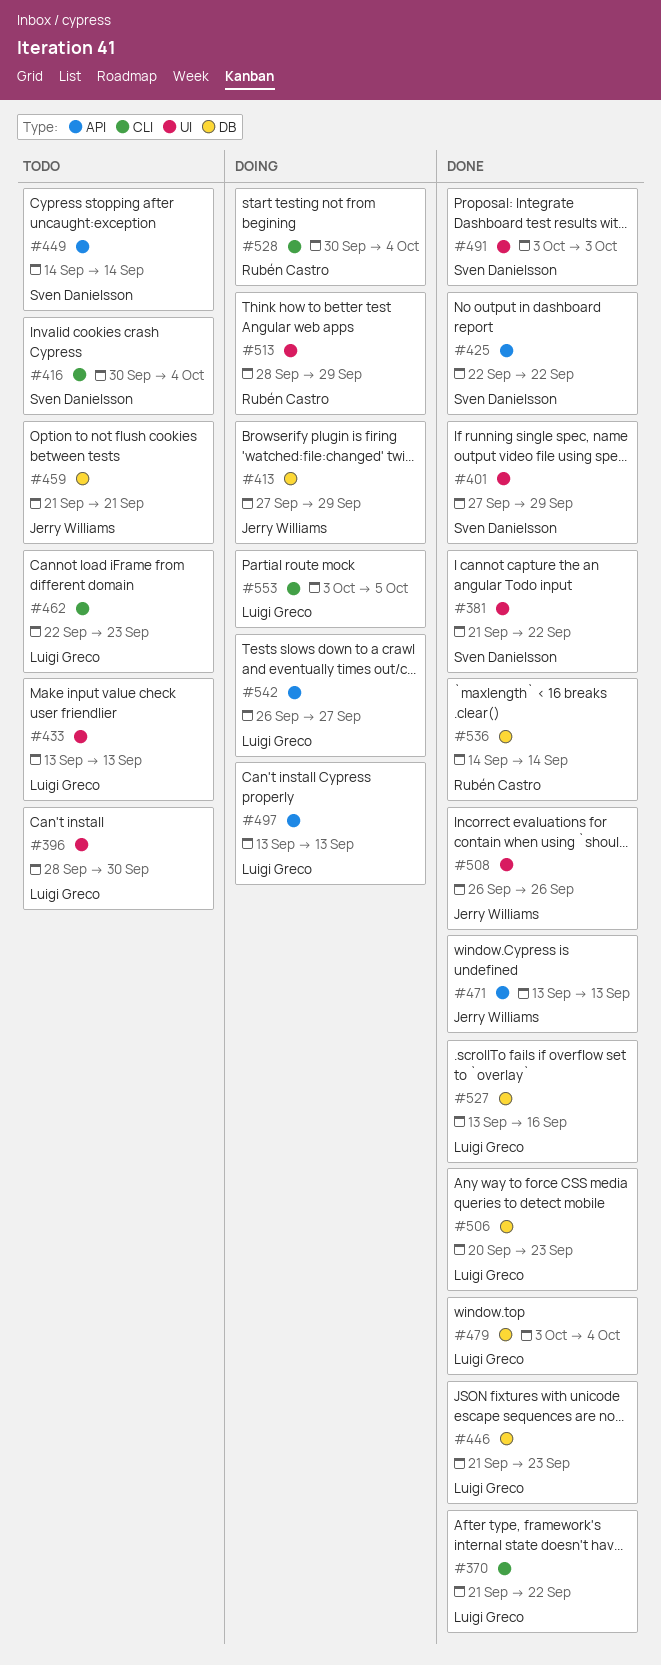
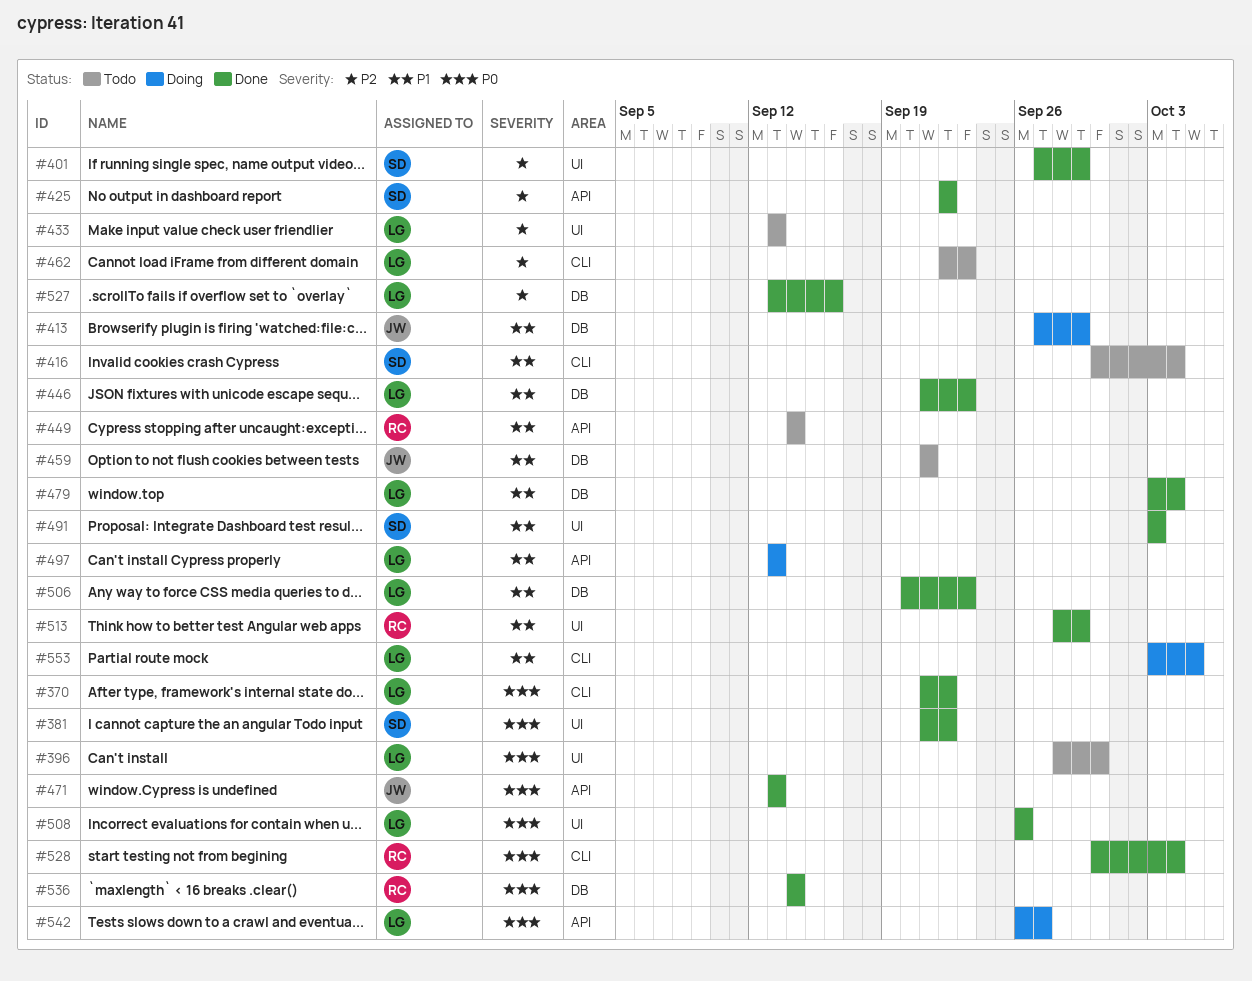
#449, owner: Sven Danielsson -> Rubén Castro
#508, owner: Jerry Williams -> Luigi Greco
#513, status: Doing -> Done
#528, status: Doing -> Done

